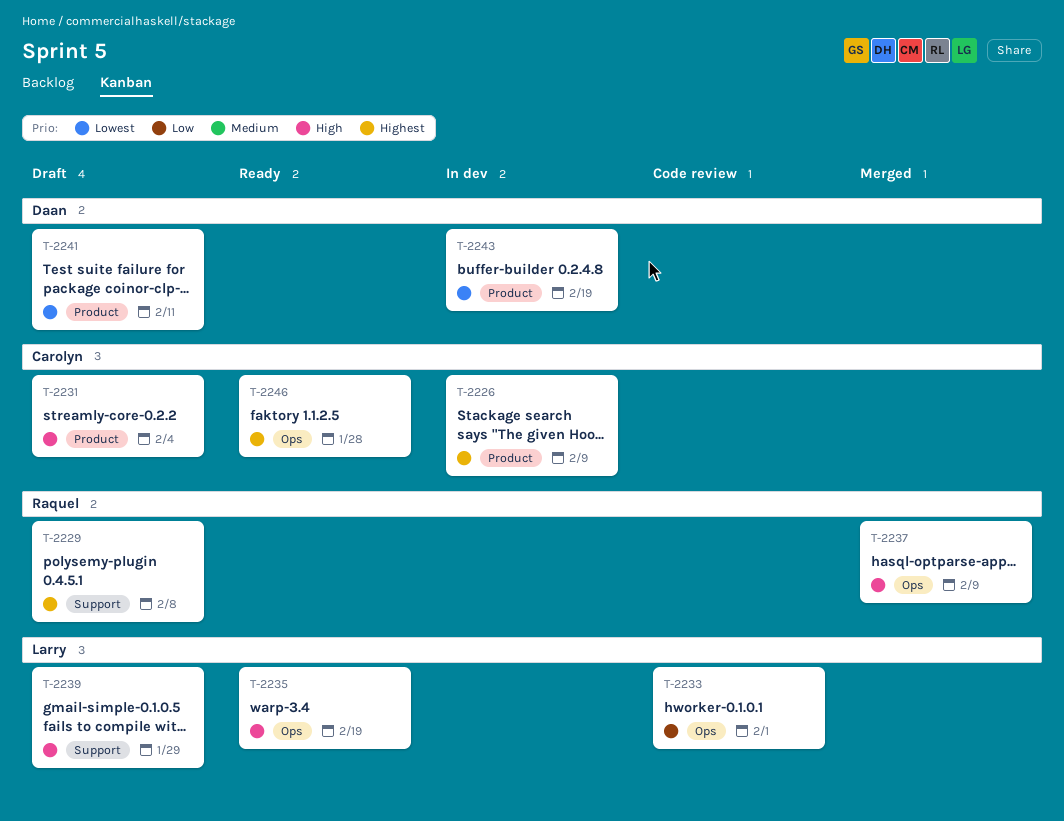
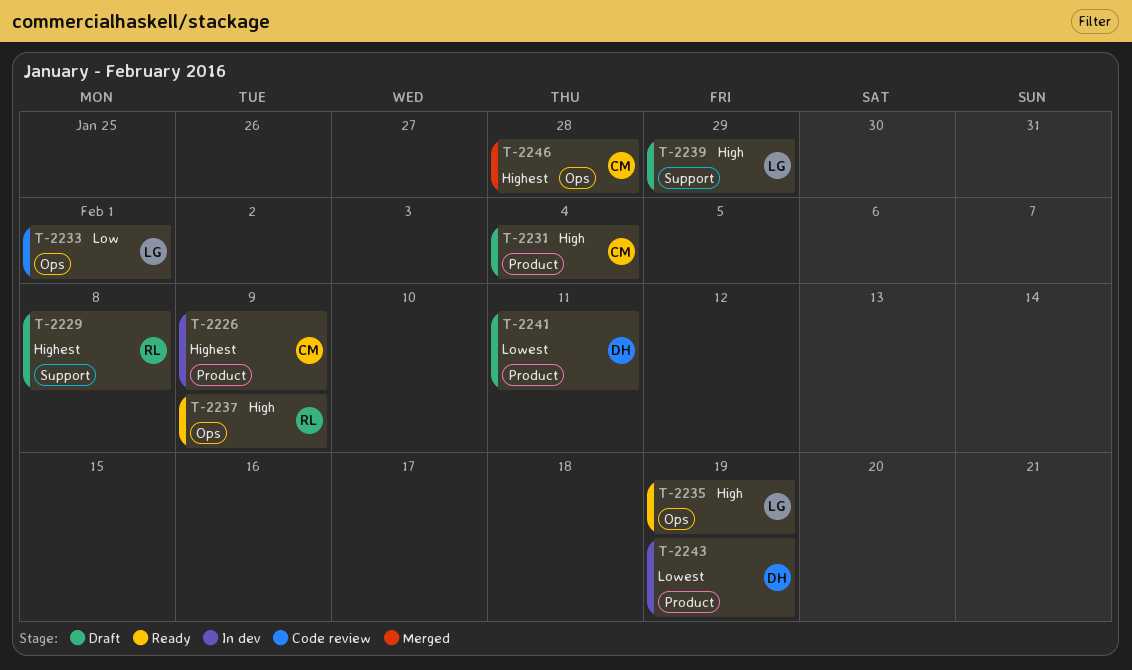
T-2237, status: Merged -> Ready
T-2246, status: Ready -> Merged

